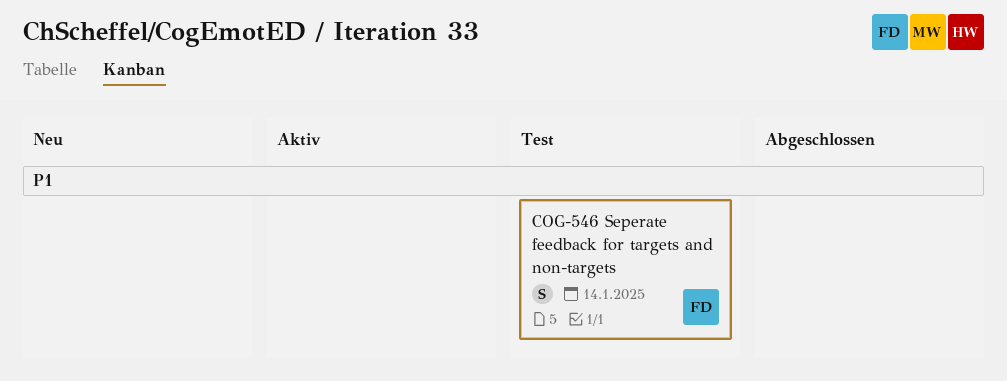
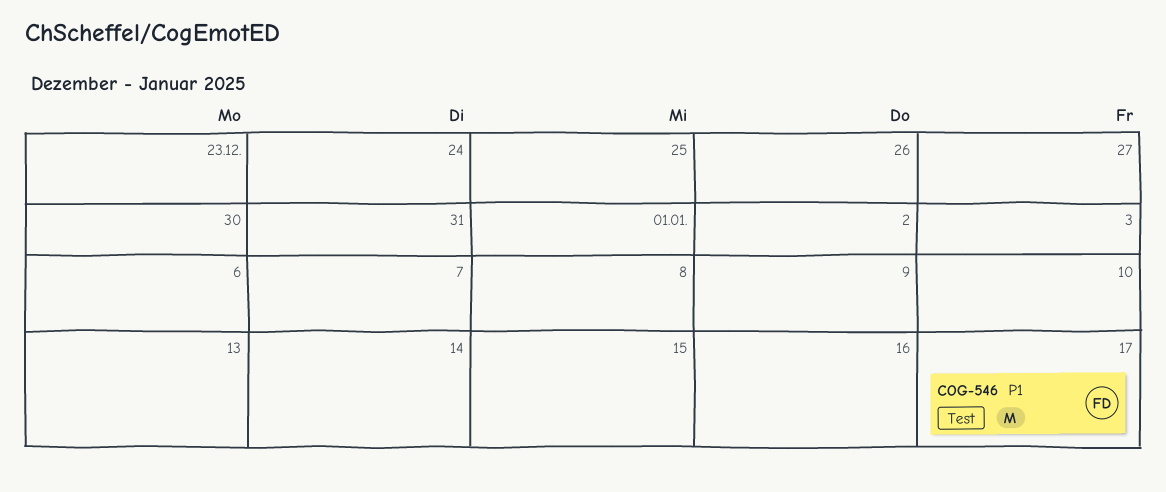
COG-546, estimate: S -> M
COG-546, due: Jan 14 -> Jan 17

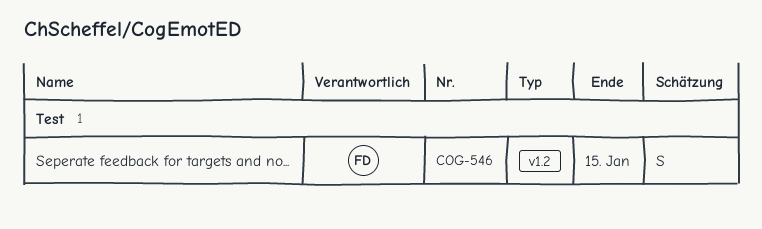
COG-546, estimate: M -> S
COG-546, due: Jan 17 -> Jan 15

